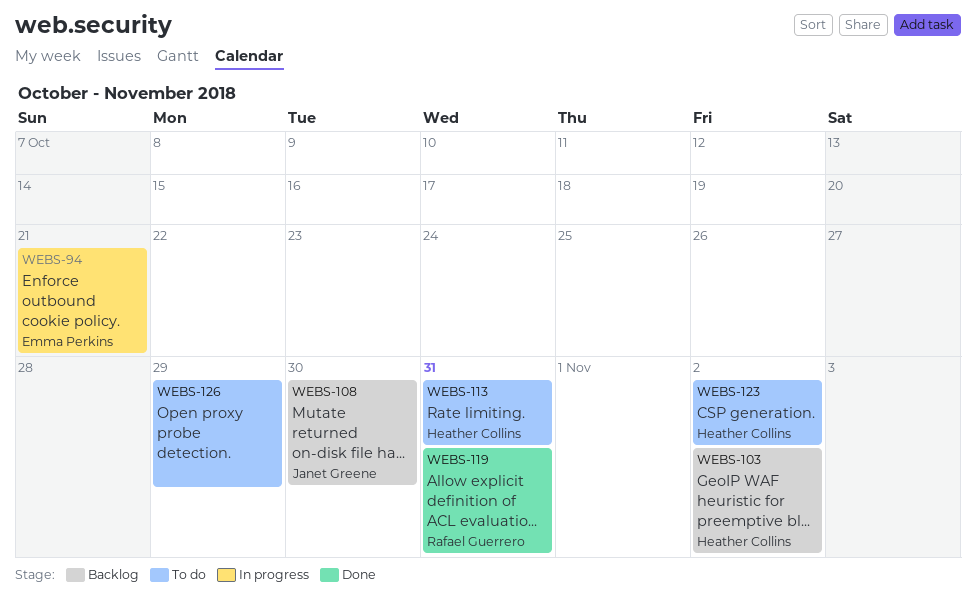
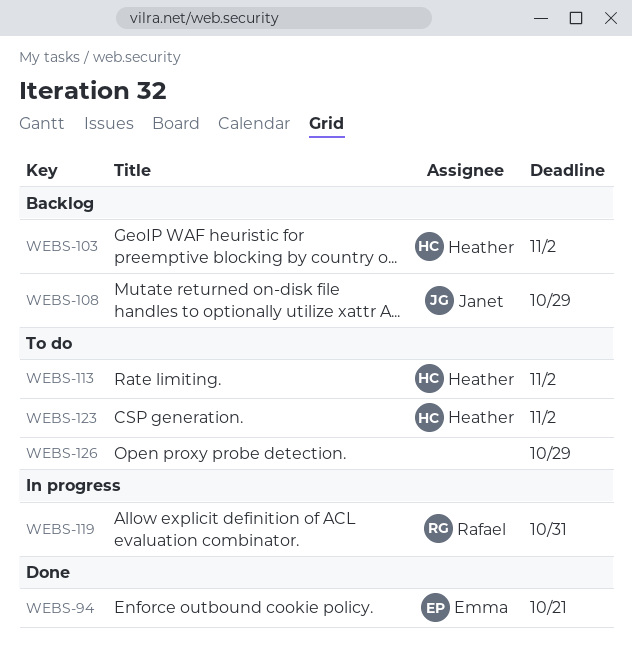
WEBS-94, status: In progress -> Done
WEBS-108, due: Oct 30 -> Oct 29
WEBS-113, due: Oct 31 -> Nov 2
WEBS-119, status: Done -> In progress

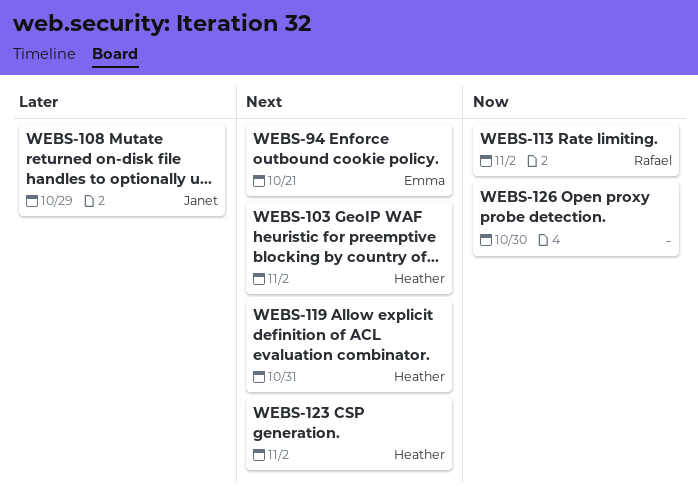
WEBS-113, owner: Heather -> Rafael
WEBS-119, owner: Rafael -> Heather
WEBS-126, due: Oct 29 -> Oct 30

